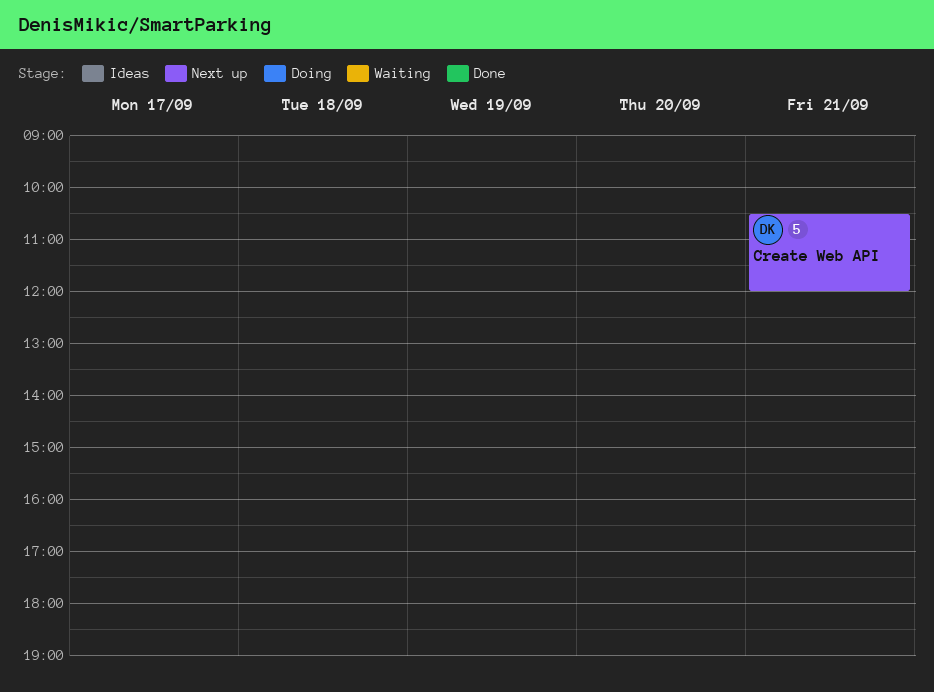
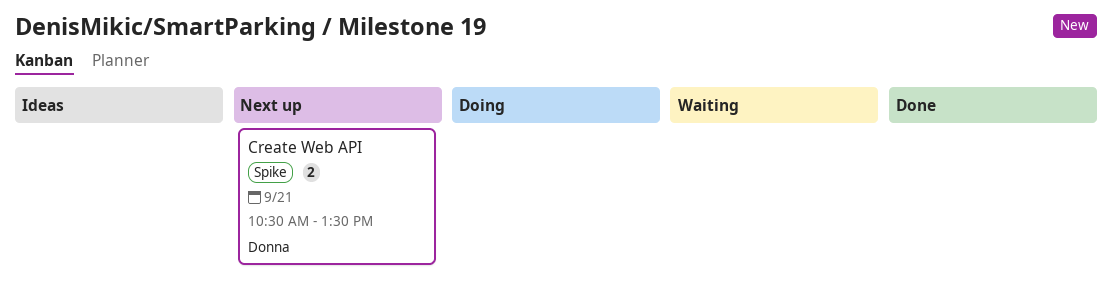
Create Web API, estimate: 5 -> 2
Create Web API, ends: 12:00 -> 13:30

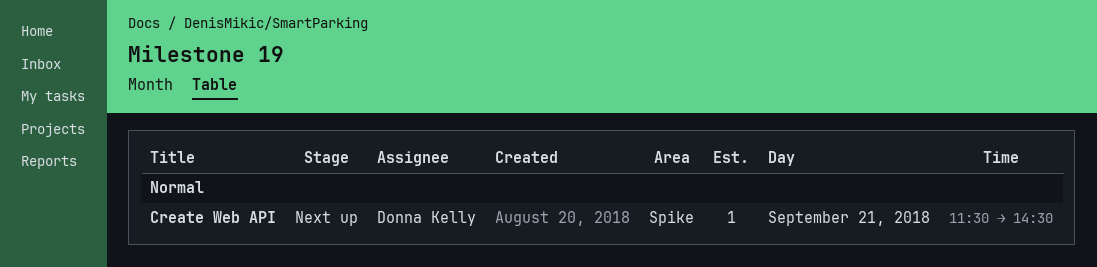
Create Web API, estimate: 2 -> 1
Create Web API, begins: 10:30 -> 11:30
Create Web API, ends: 13:30 -> 14:30

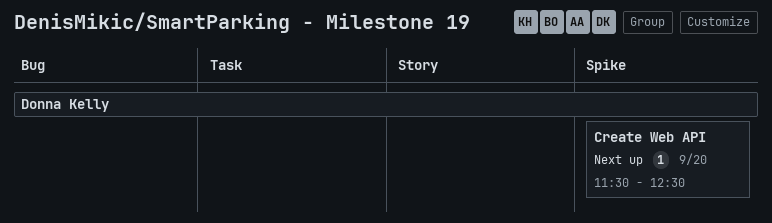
Create Web API, day: Sep 21 -> Sep 20
Create Web API, ends: 14:30 -> 12:30

